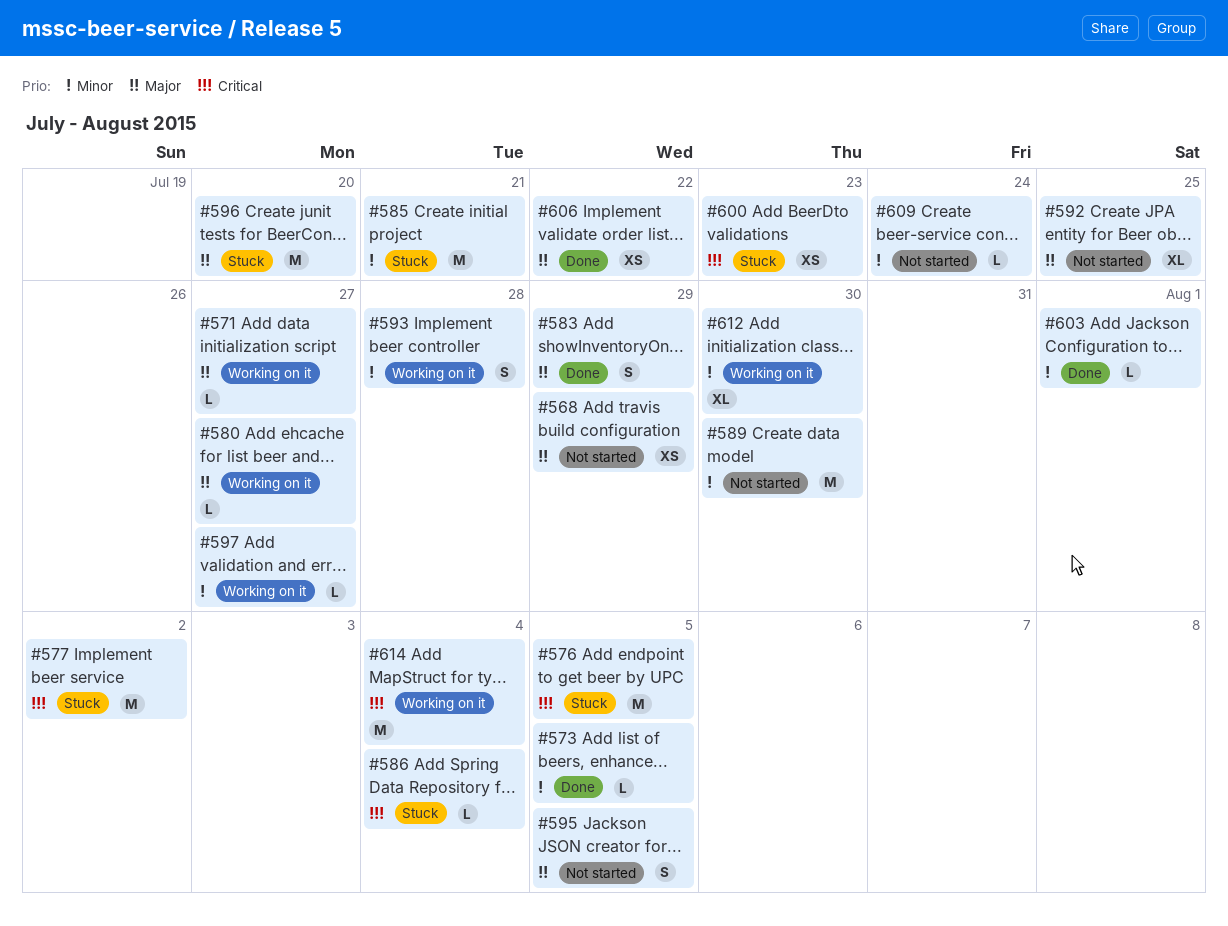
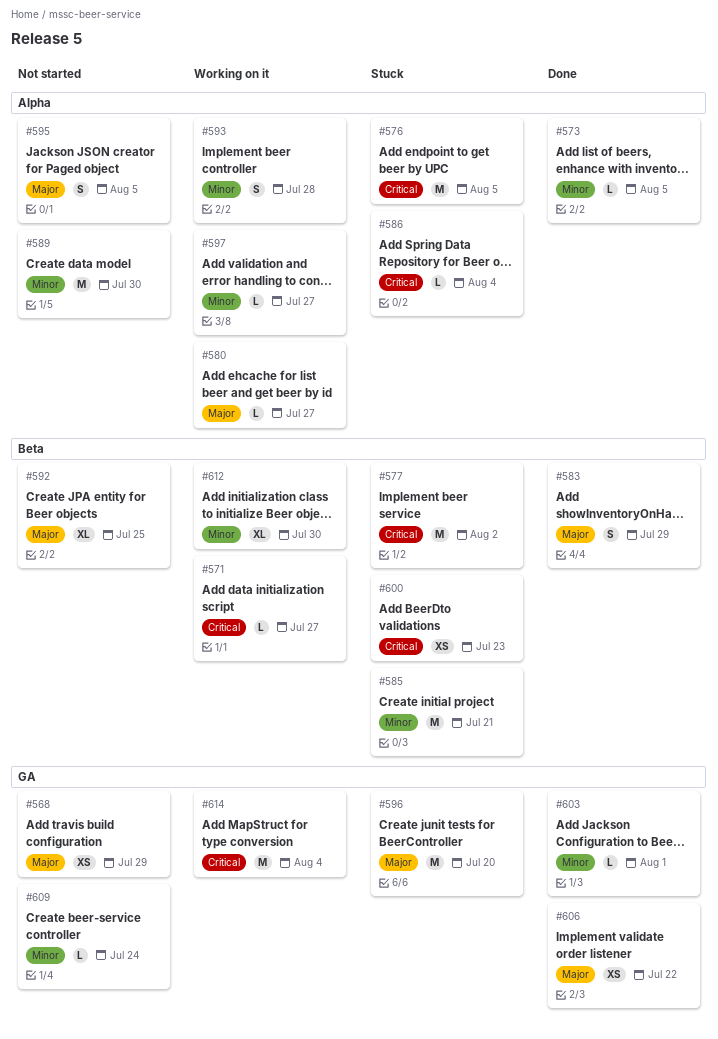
#571, priority: Major -> Critical

